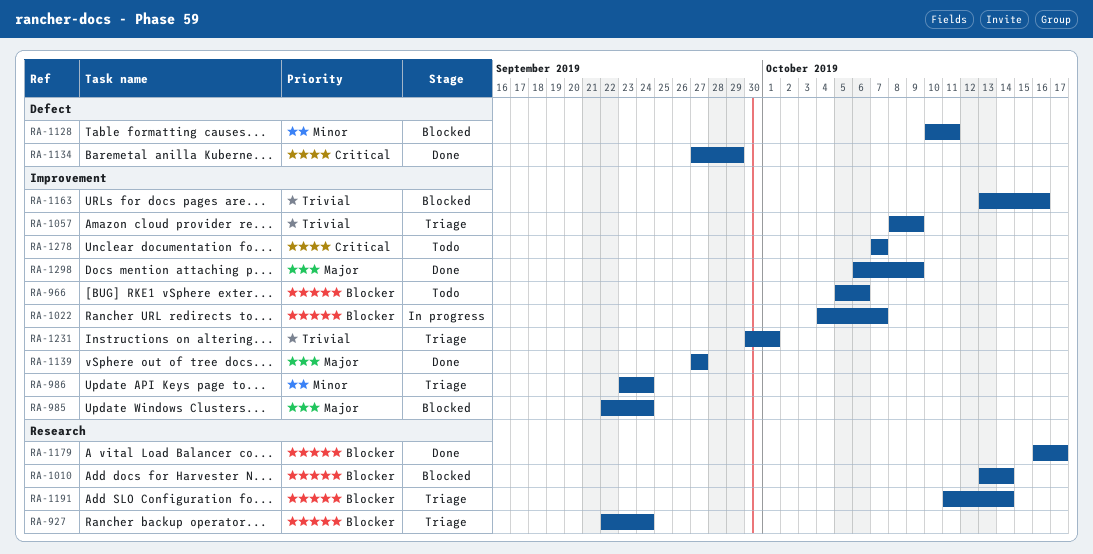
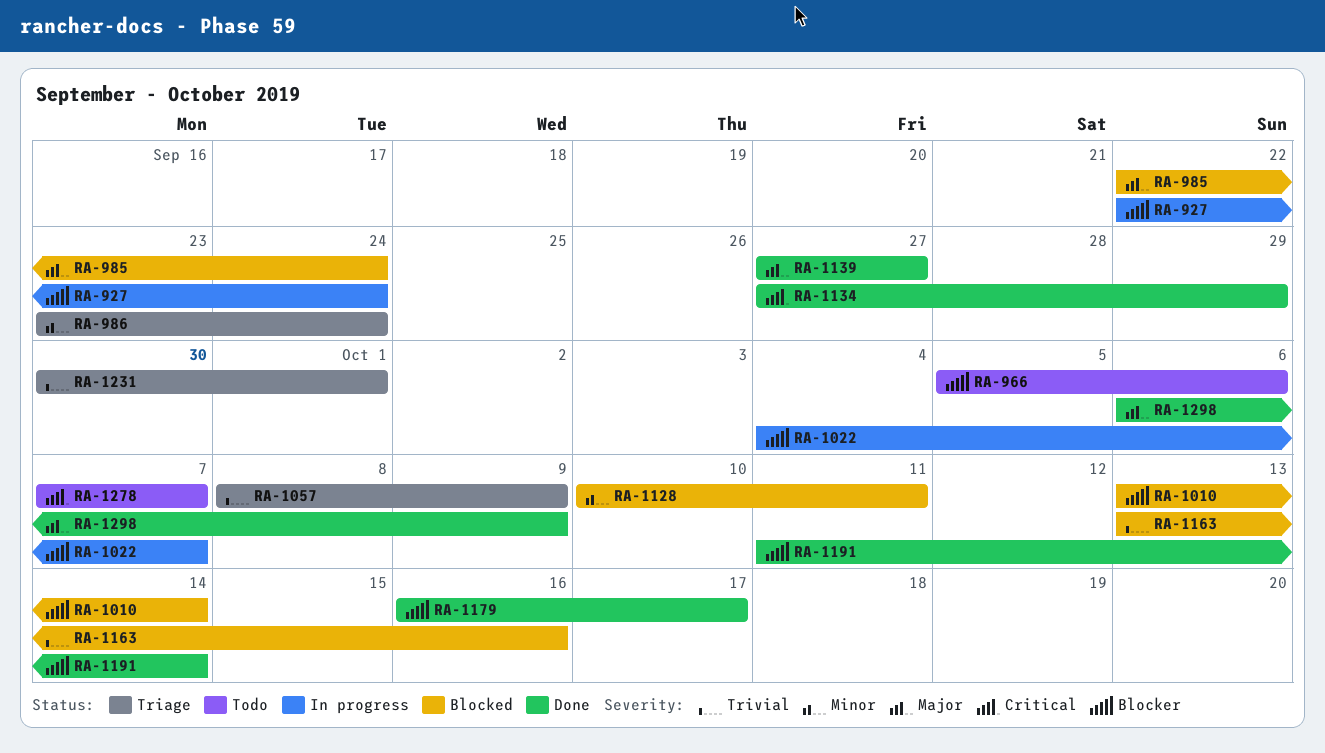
RA-927, status: Triage -> In progress
RA-1191, status: Triage -> Done

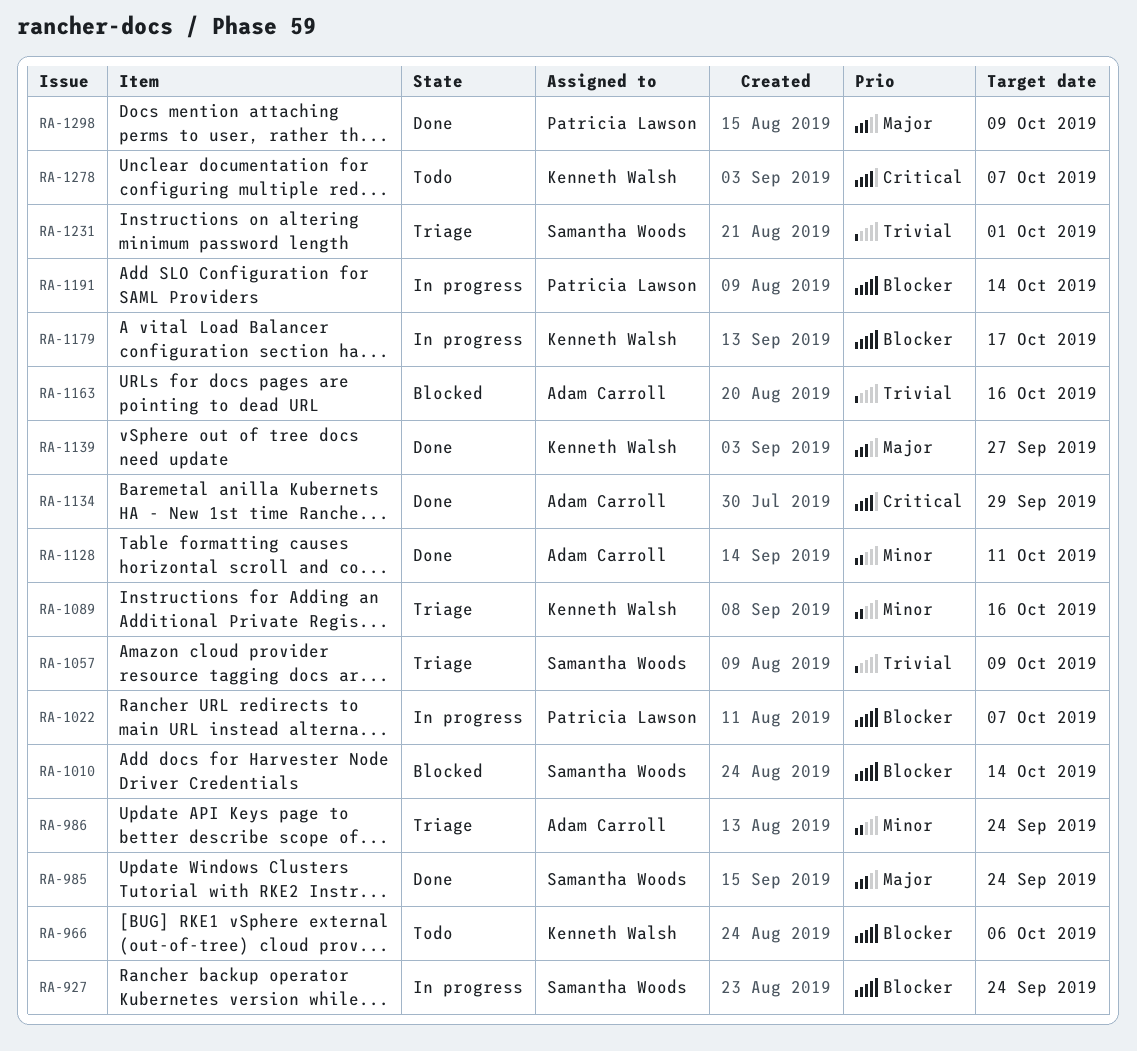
RA-985, status: Blocked -> Done
RA-1089: none -> present
RA-1128, status: Blocked -> Done
RA-1179, status: Done -> In progress
RA-1191, status: Done -> In progress

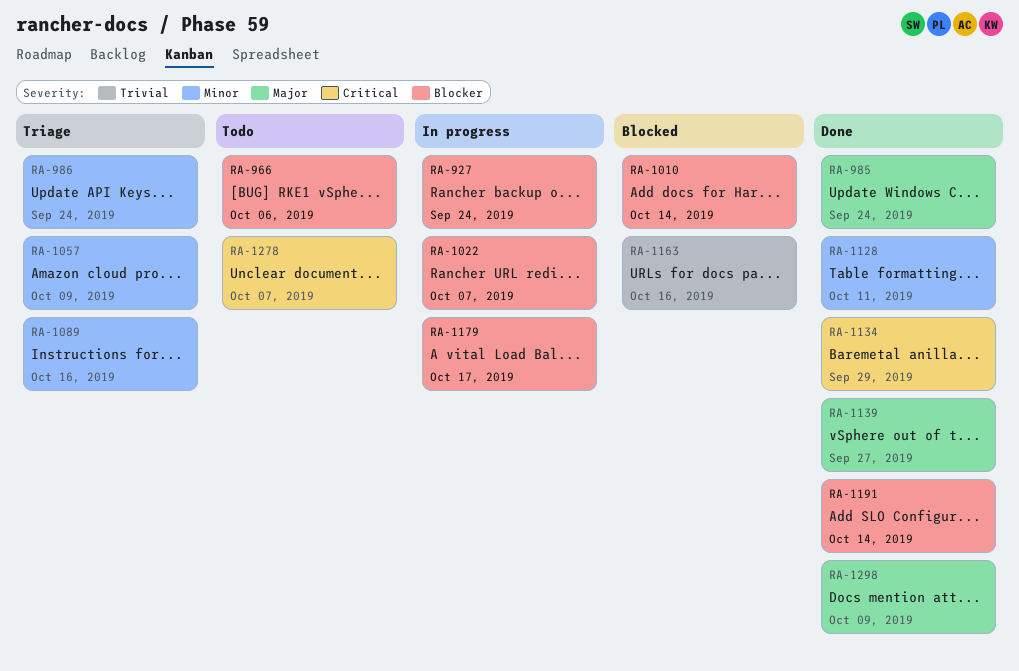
RA-1057, priority: Trivial -> Minor
RA-1191, status: In progress -> Done
RA-1231: present -> none

